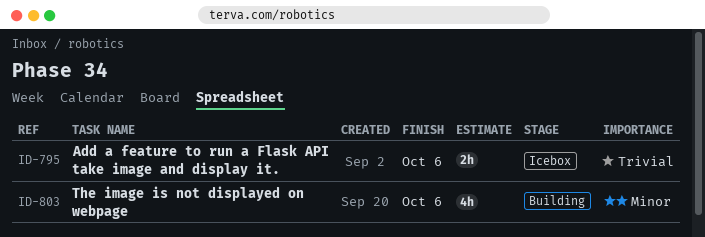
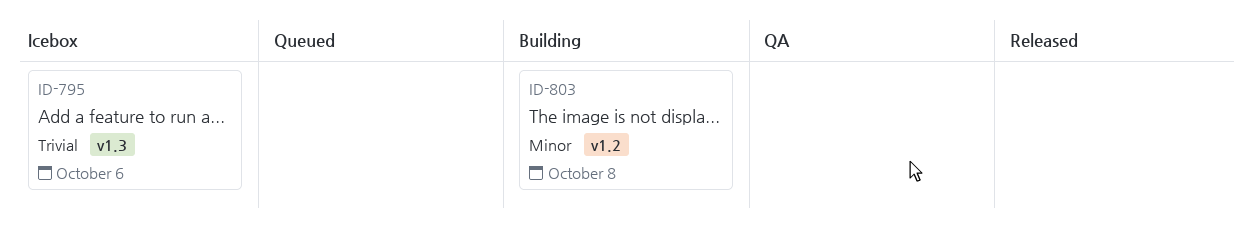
ID-803, due: Oct 6 -> Oct 8

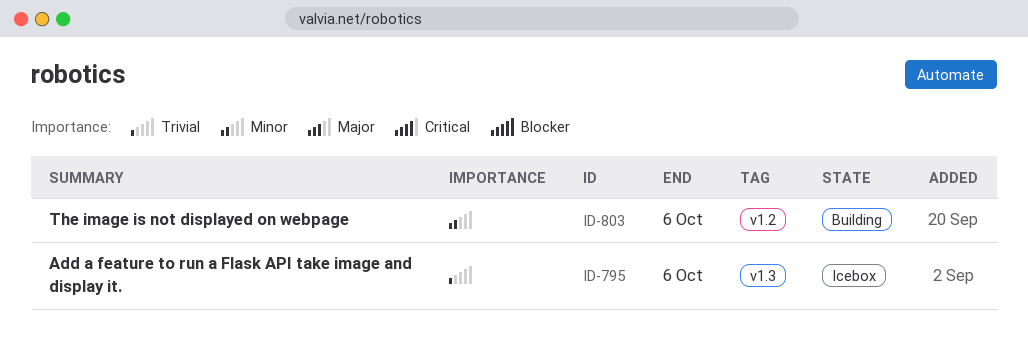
ID-803, due: Oct 8 -> Oct 6

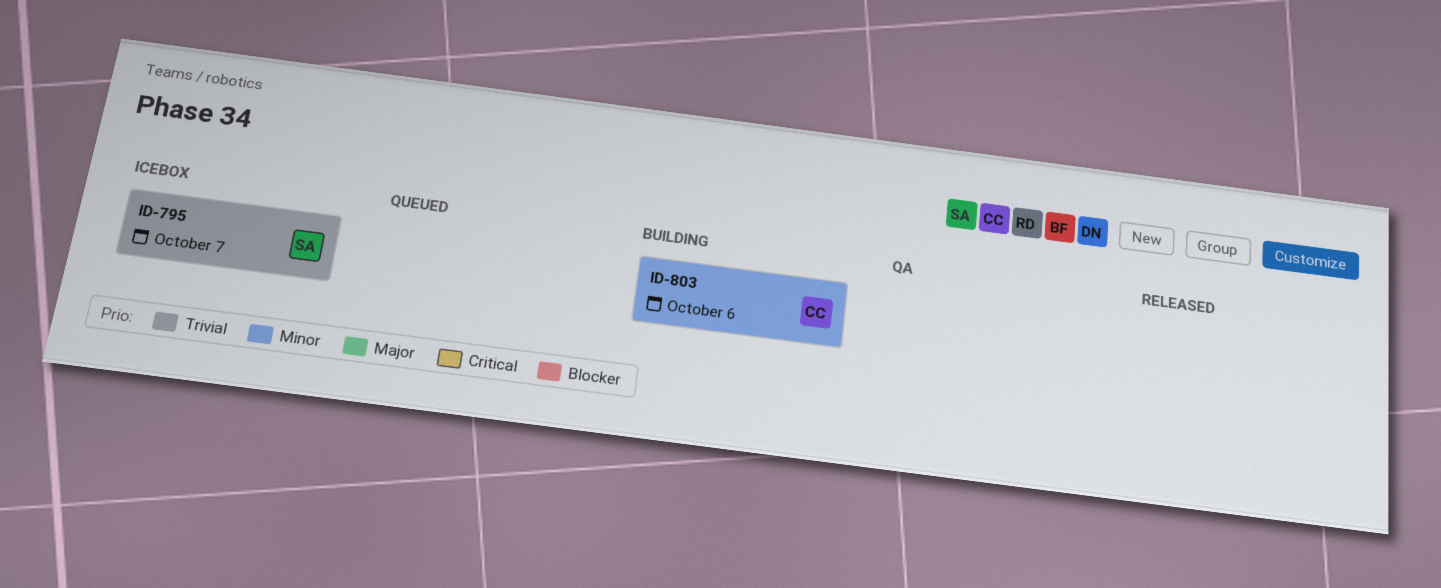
ID-795, due: Oct 6 -> Oct 7

